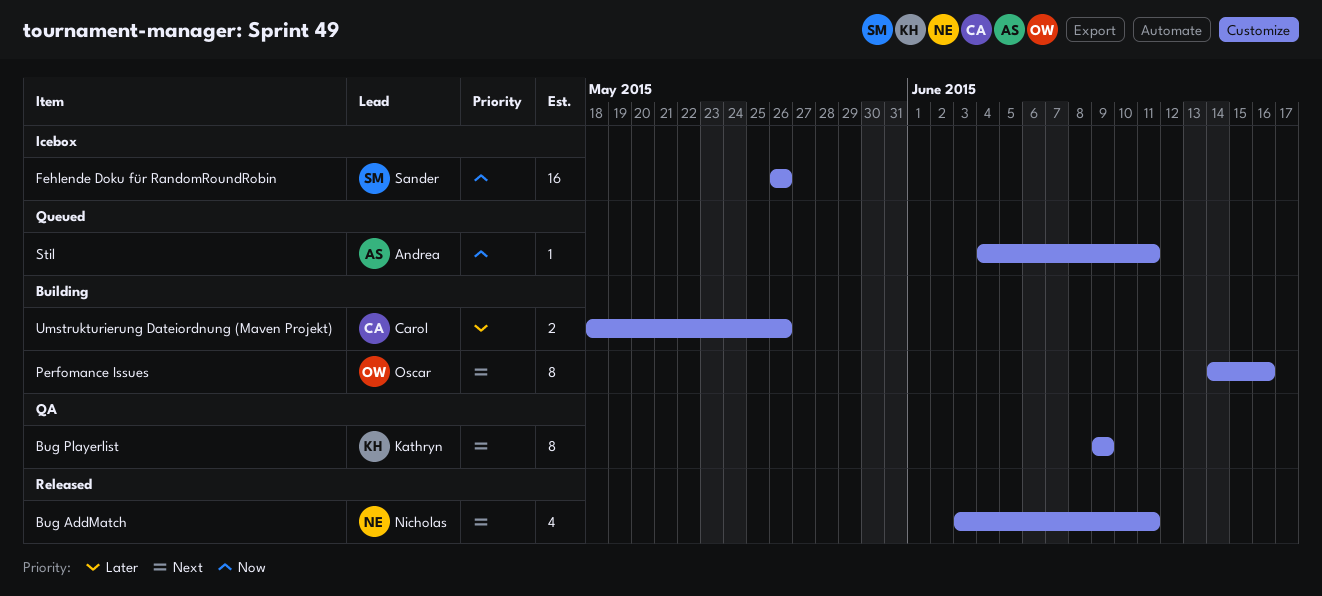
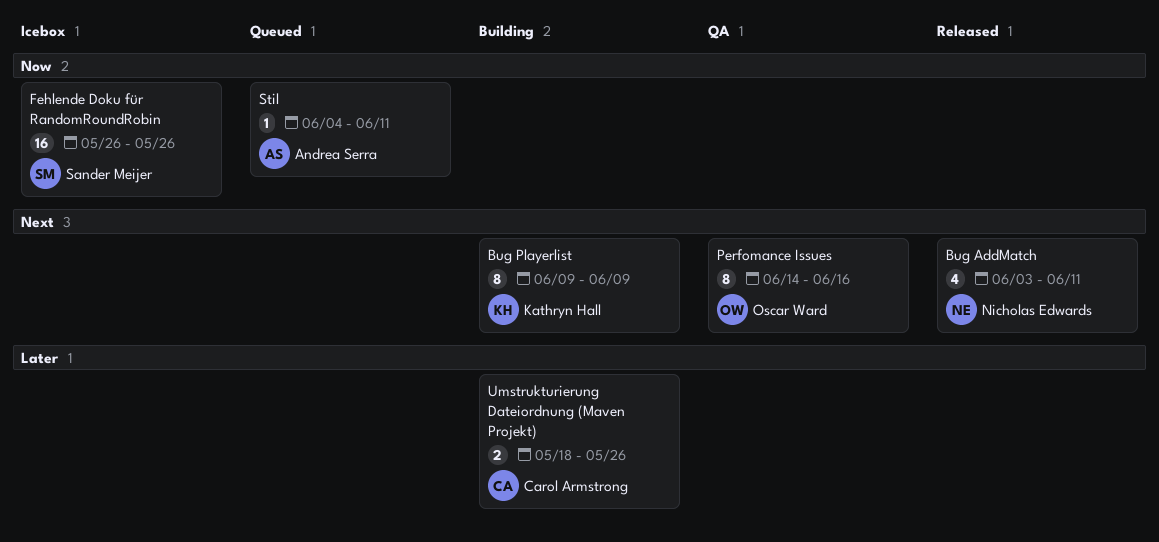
Bug Playerlist, status: QA -> Building
Perfomance Issues, status: Building -> QA

